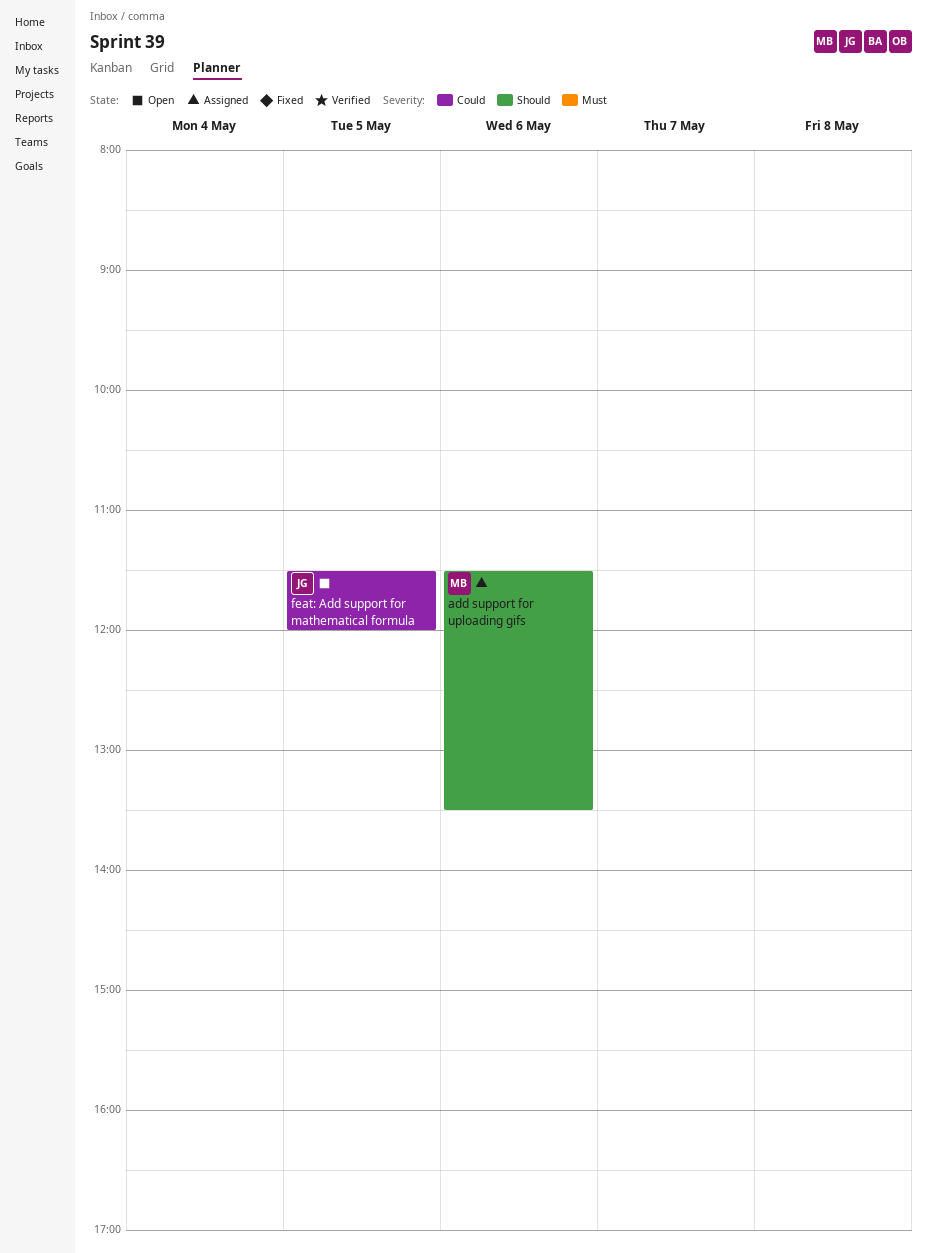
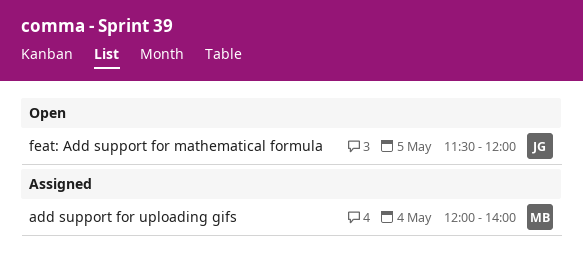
add support for uploading gifs, day: May 6 -> May 4
add support for uploading gifs, begins: 11:30 -> 12:00
add support for uploading gifs, ends: 13:30 -> 14:00

